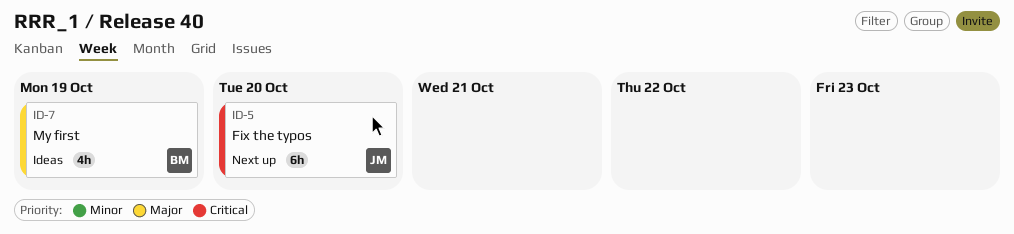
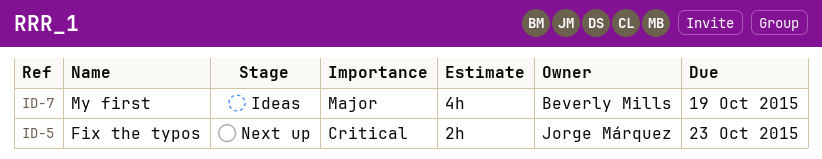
ID-5, estimate: 6h -> 2h
ID-5, due: Oct 20 -> Oct 23

